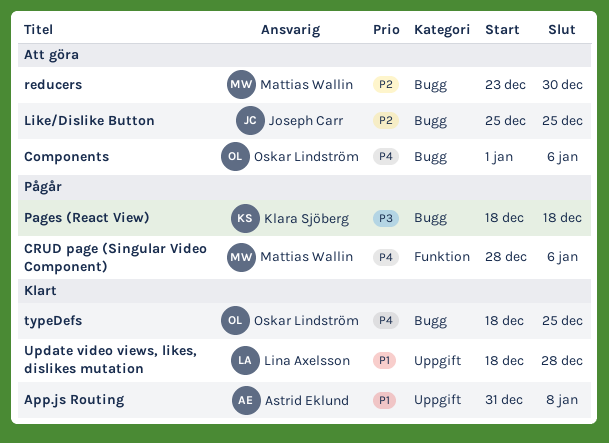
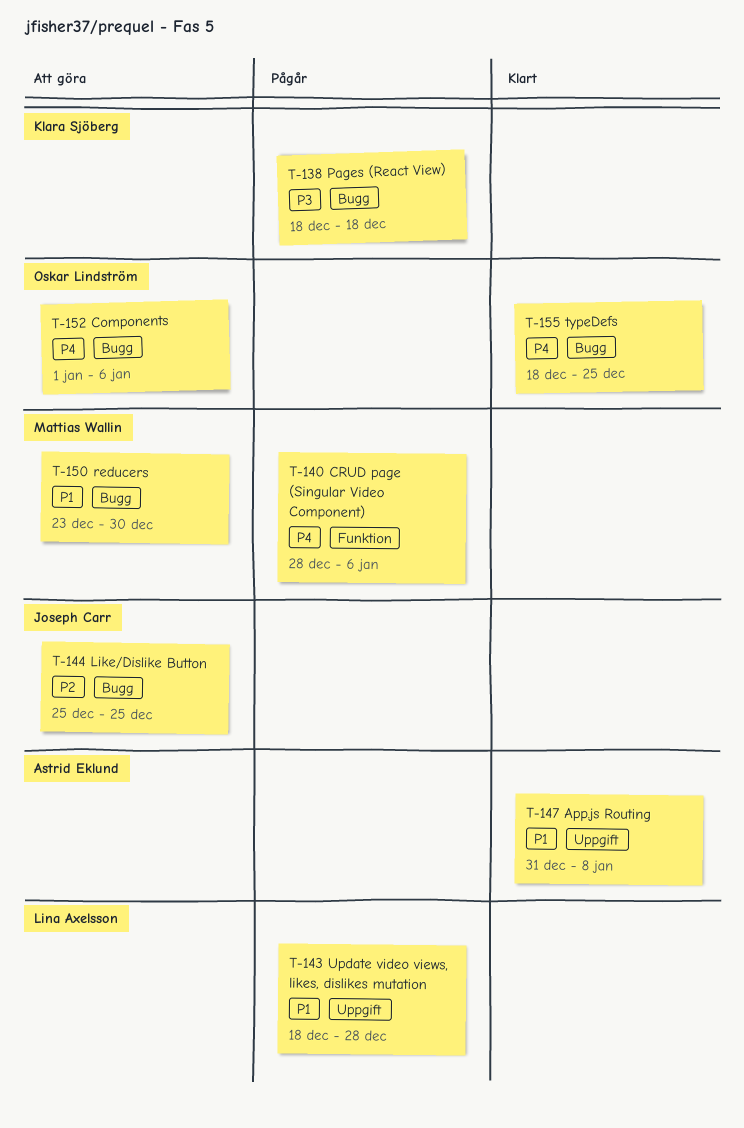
reducers, priority: P2 -> P1
Update video views, likes, dislikes mutation, status: Klart -> Pågår

